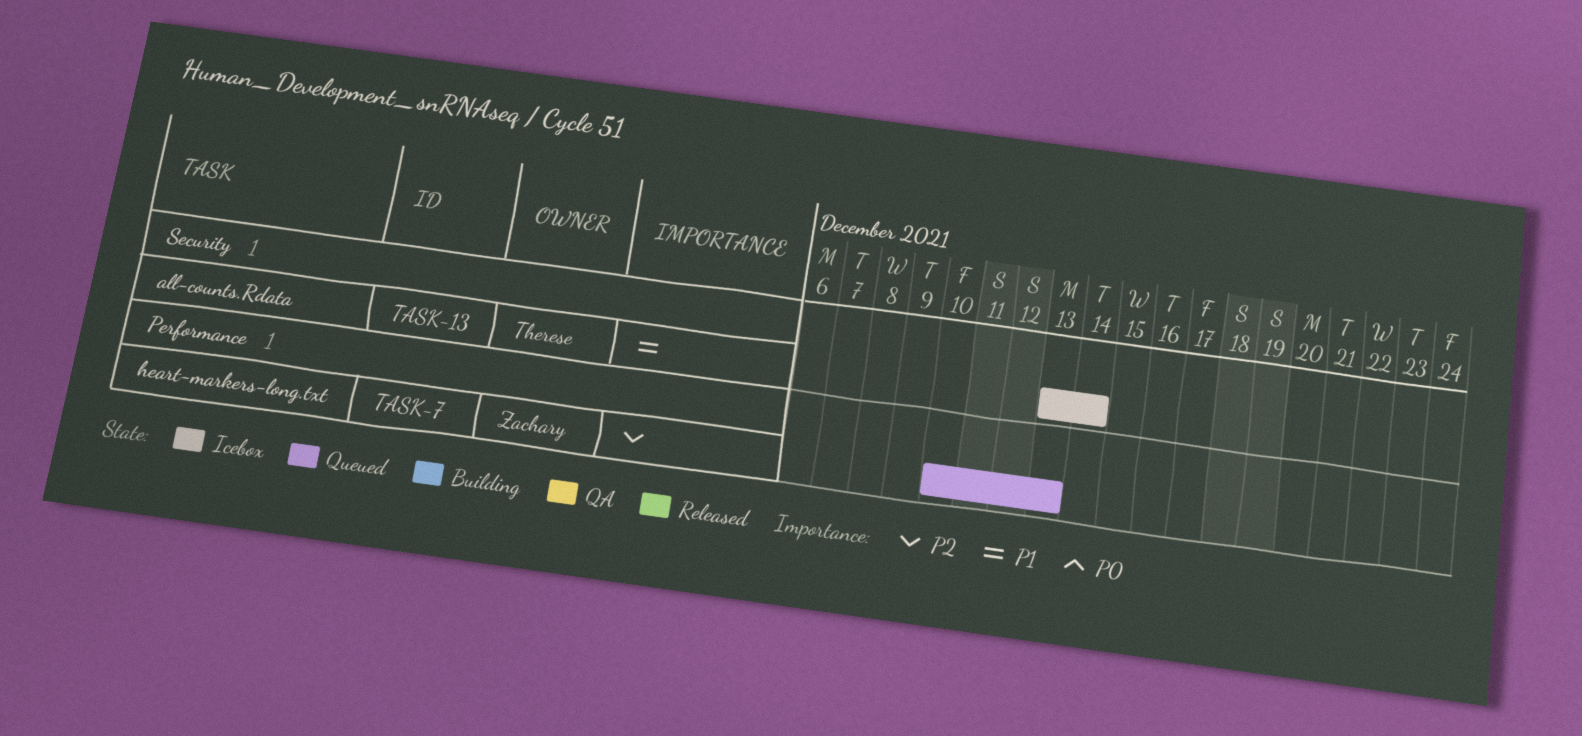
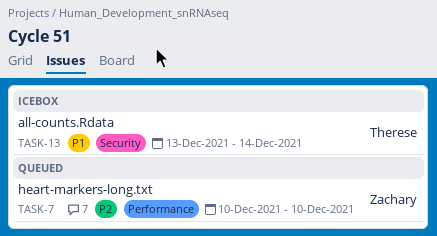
TASK-7, due: Dec 13 -> Dec 10

